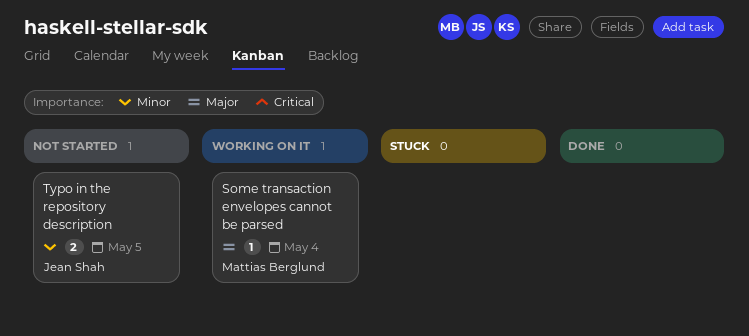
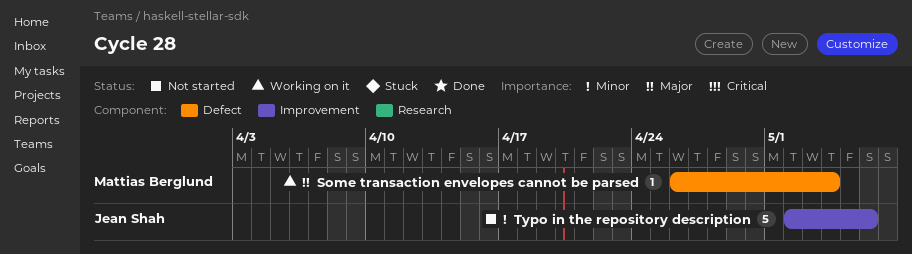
Typo in the repository description, estimate: 2 -> 5
Typo in the repository description, due: May 5 -> May 6

